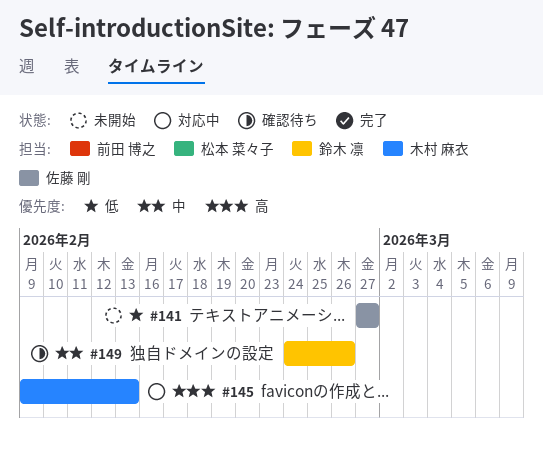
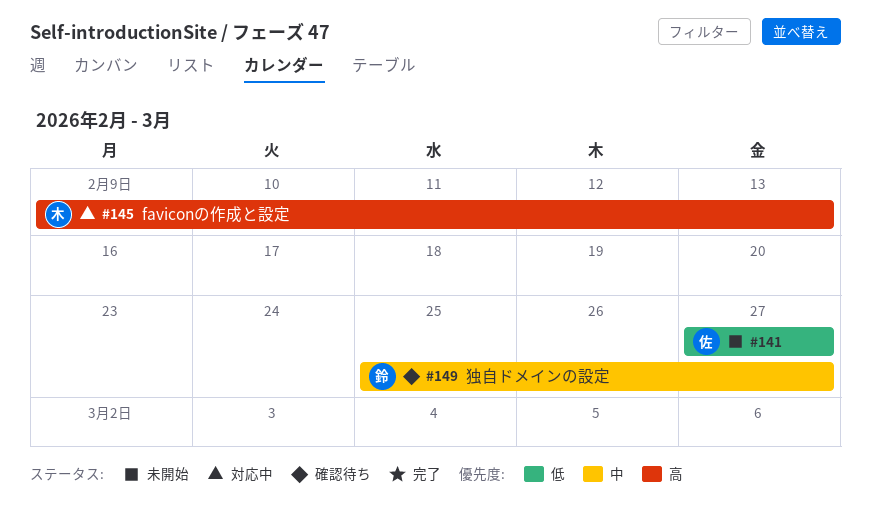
#149, start: Feb 24 -> Feb 25
#149, due: Feb 26 -> Feb 27

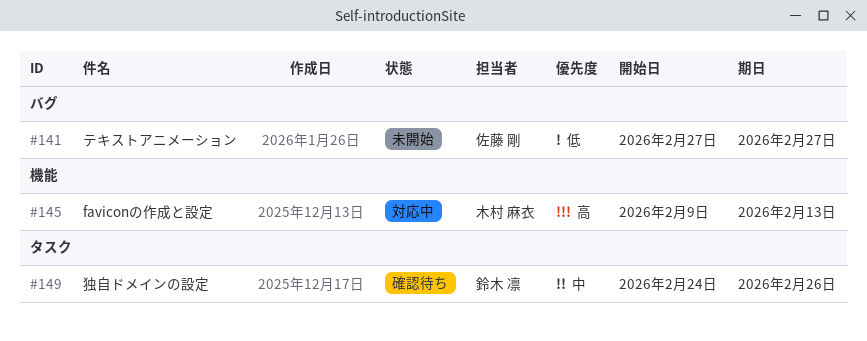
#149, start: Feb 25 -> Feb 24
#149, due: Feb 27 -> Feb 26

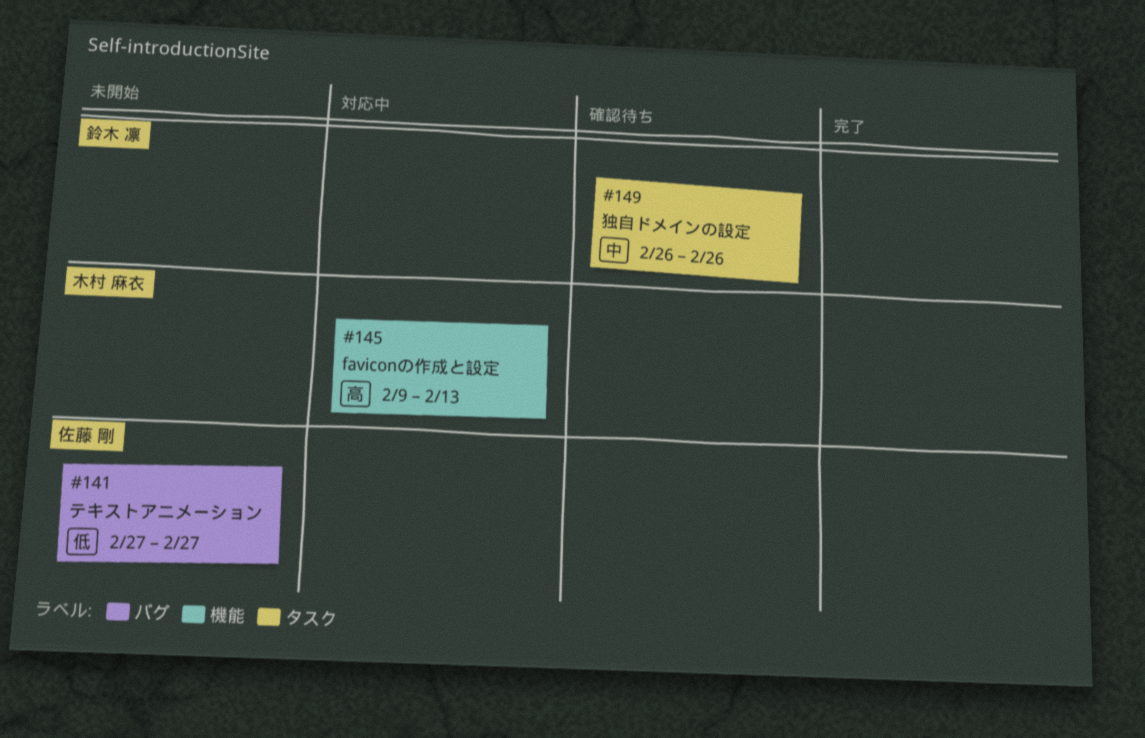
#149, start: Feb 24 -> Feb 26

